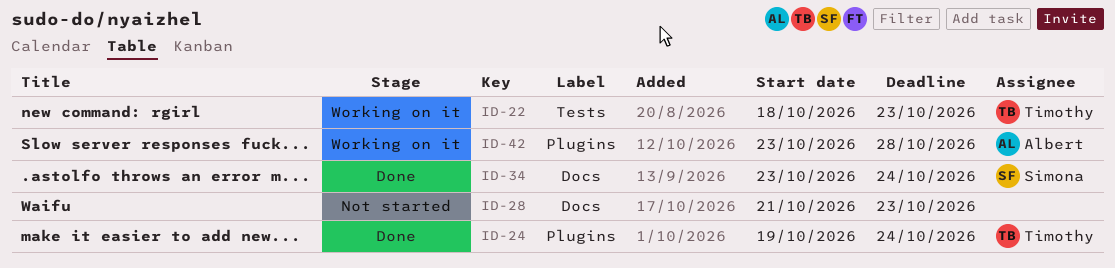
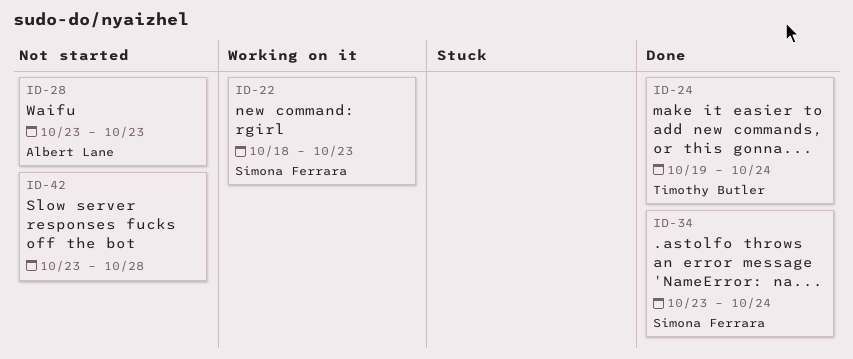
ID-22, owner: Timothy Butler -> Simona Ferrara
ID-28, owner: none -> Albert Lane
ID-28, start: Oct 21 -> Oct 23
ID-42, status: Working on it -> Not started
ID-42, owner: Albert Lane -> none

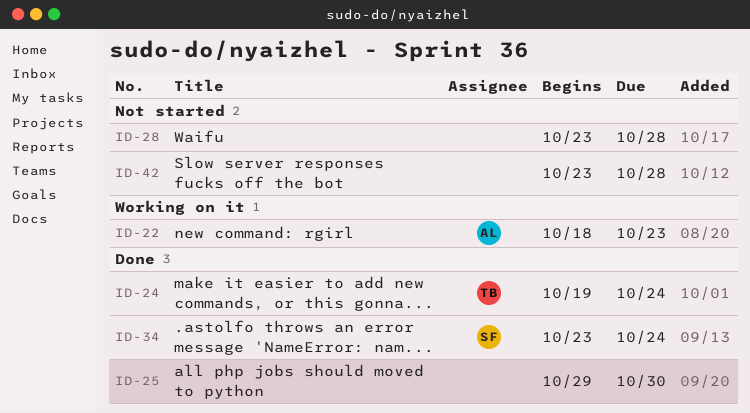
ID-22, owner: Simona Ferrara -> Albert Lane
ID-25: none -> present
ID-28, owner: Albert Lane -> none
ID-28, due: Oct 23 -> Oct 28

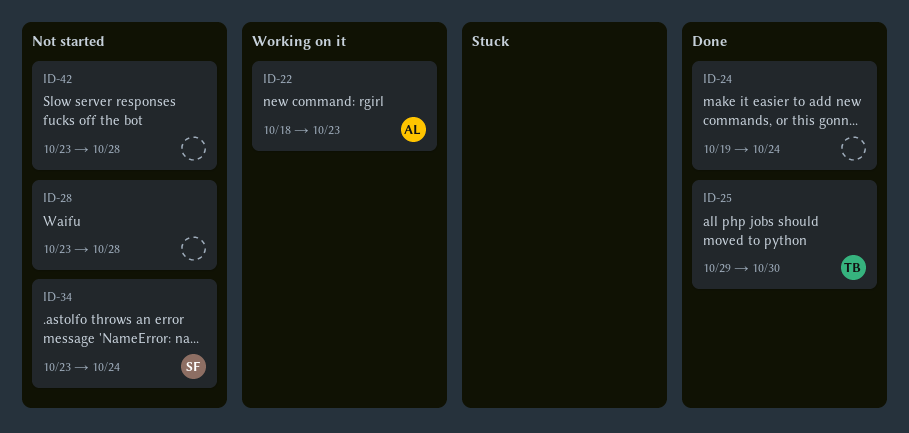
ID-24, owner: TB -> none
ID-25, owner: none -> TB
ID-34, status: Done -> Not started

